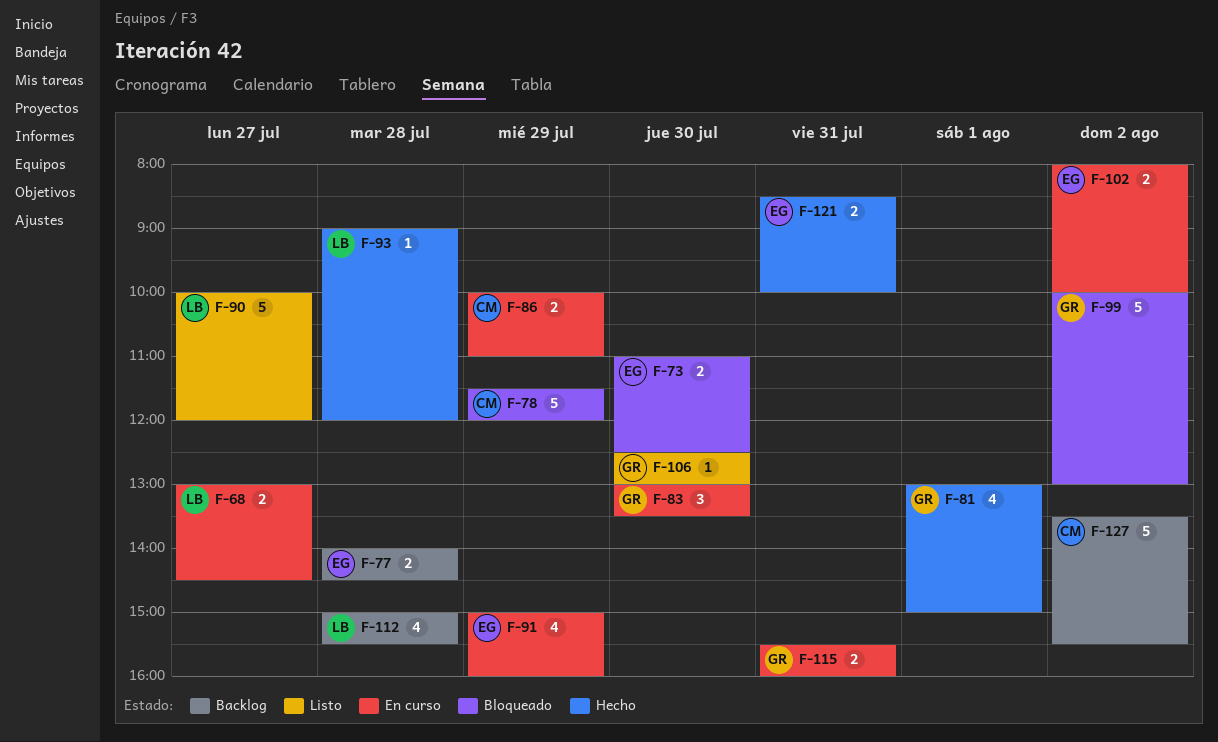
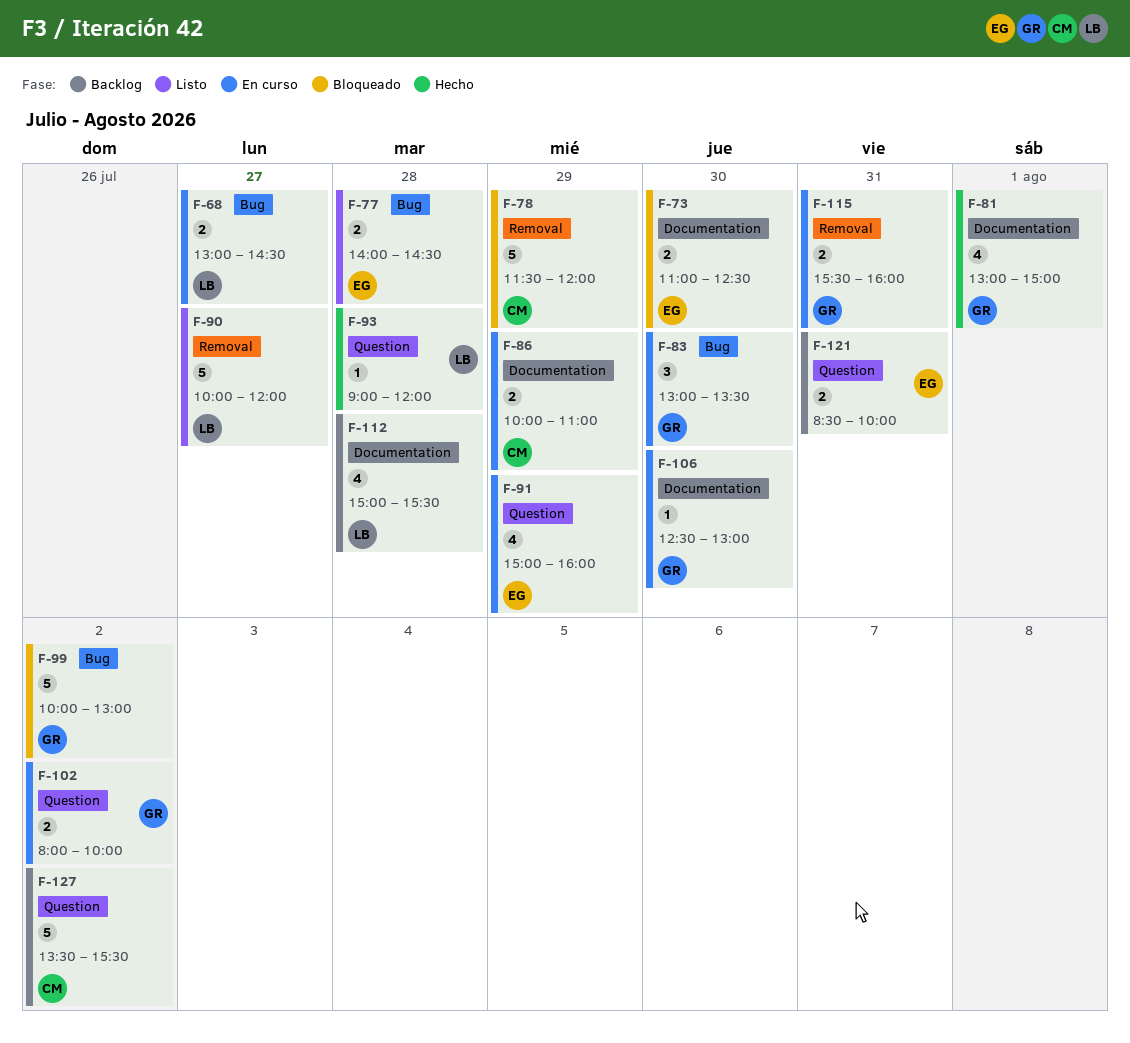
F-77, status: Backlog -> Listo
F-102, owner: EG -> GR
F-106, status: Listo -> En curso
F-121, status: Hecho -> Backlog

